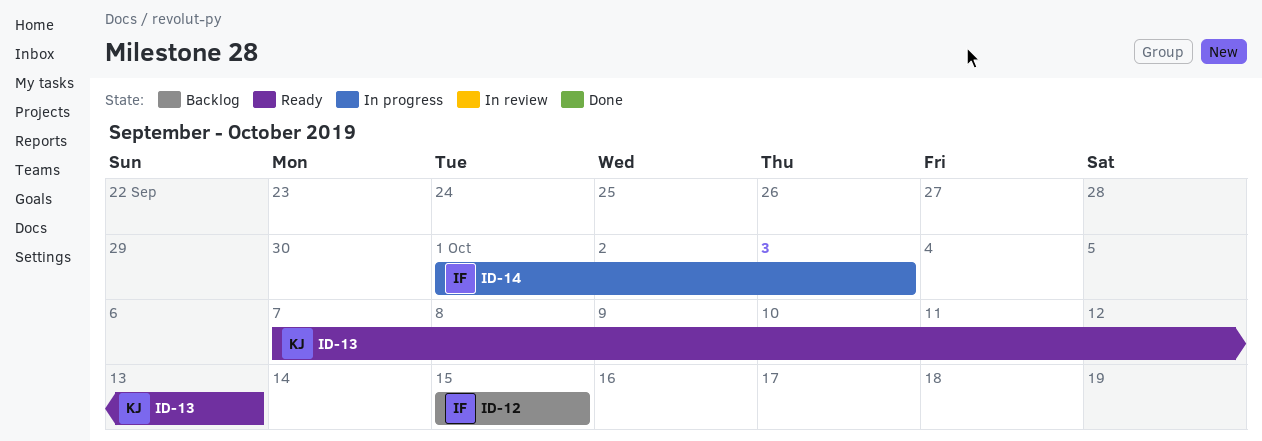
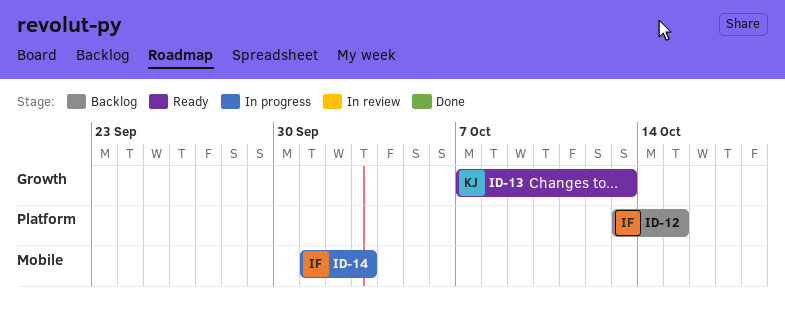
ID-12, start: Oct 15 -> Oct 13

